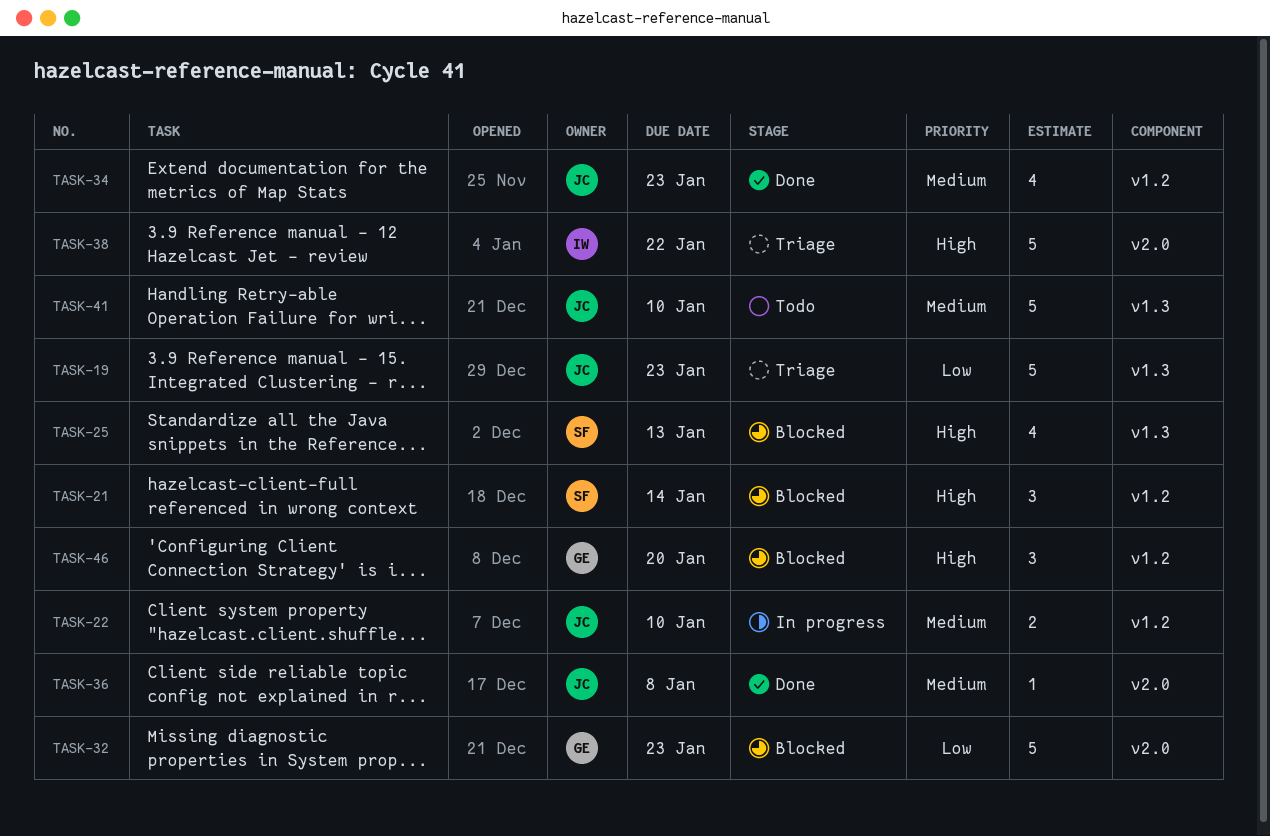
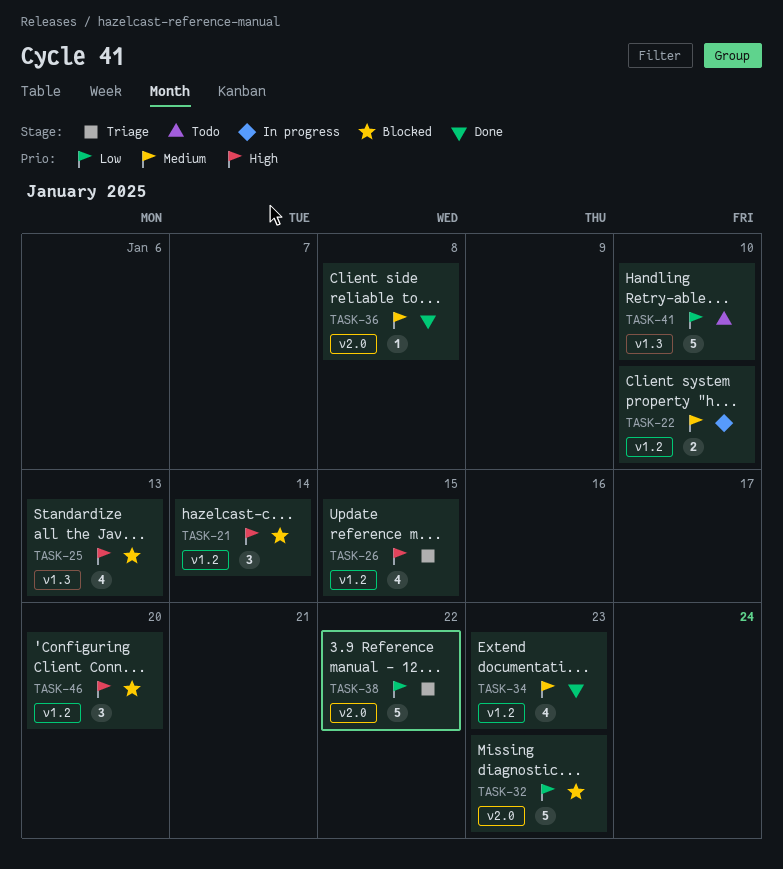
TASK-19: present -> none
TASK-26: none -> present
TASK-38, priority: High -> Low
TASK-41, priority: Medium -> Low

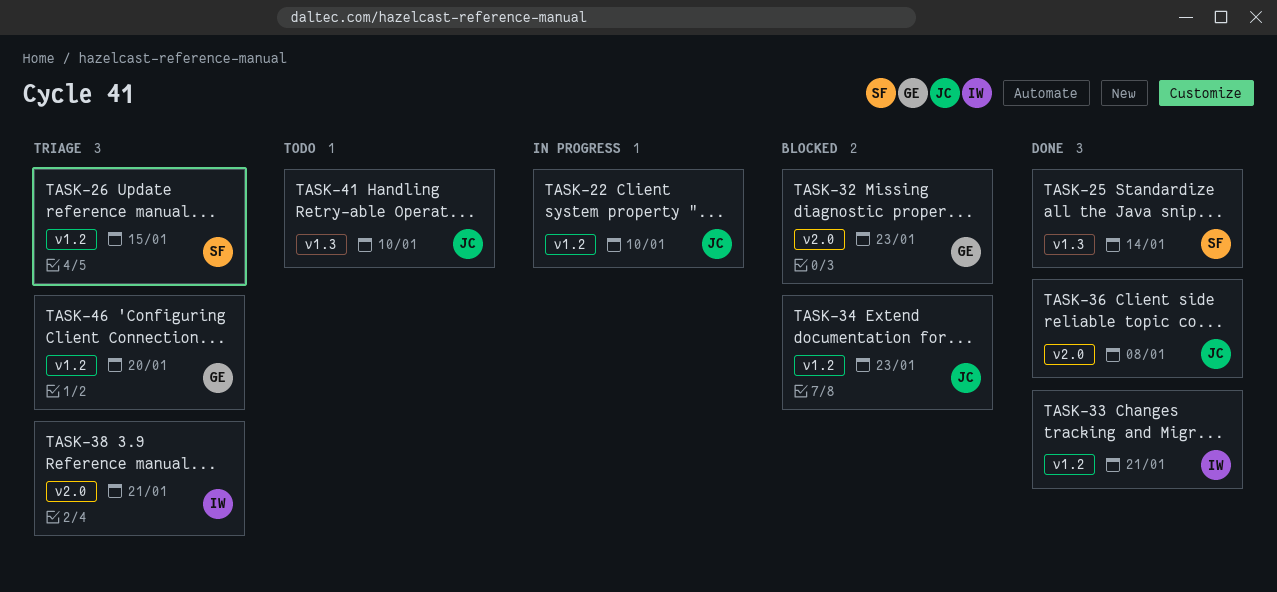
TASK-21: present -> none
TASK-25, status: Blocked -> Done
TASK-25, due: Jan 13 -> Jan 14
TASK-33: none -> present
TASK-34, status: Done -> Blocked
TASK-38, due: Jan 22 -> Jan 21
TASK-46, status: Blocked -> Triage

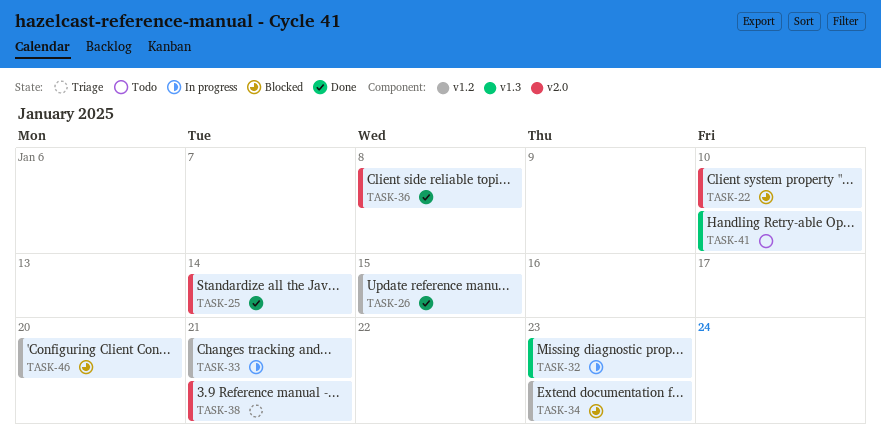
TASK-22, status: In progress -> Blocked
TASK-22, label: v1.2 -> v2.0
TASK-25, label: v1.3 -> v2.0
TASK-26, status: Triage -> Done
TASK-32, status: Blocked -> In progress
TASK-32, label: v2.0 -> v1.3
TASK-33, status: Done -> In progress
TASK-46, status: Triage -> Blocked

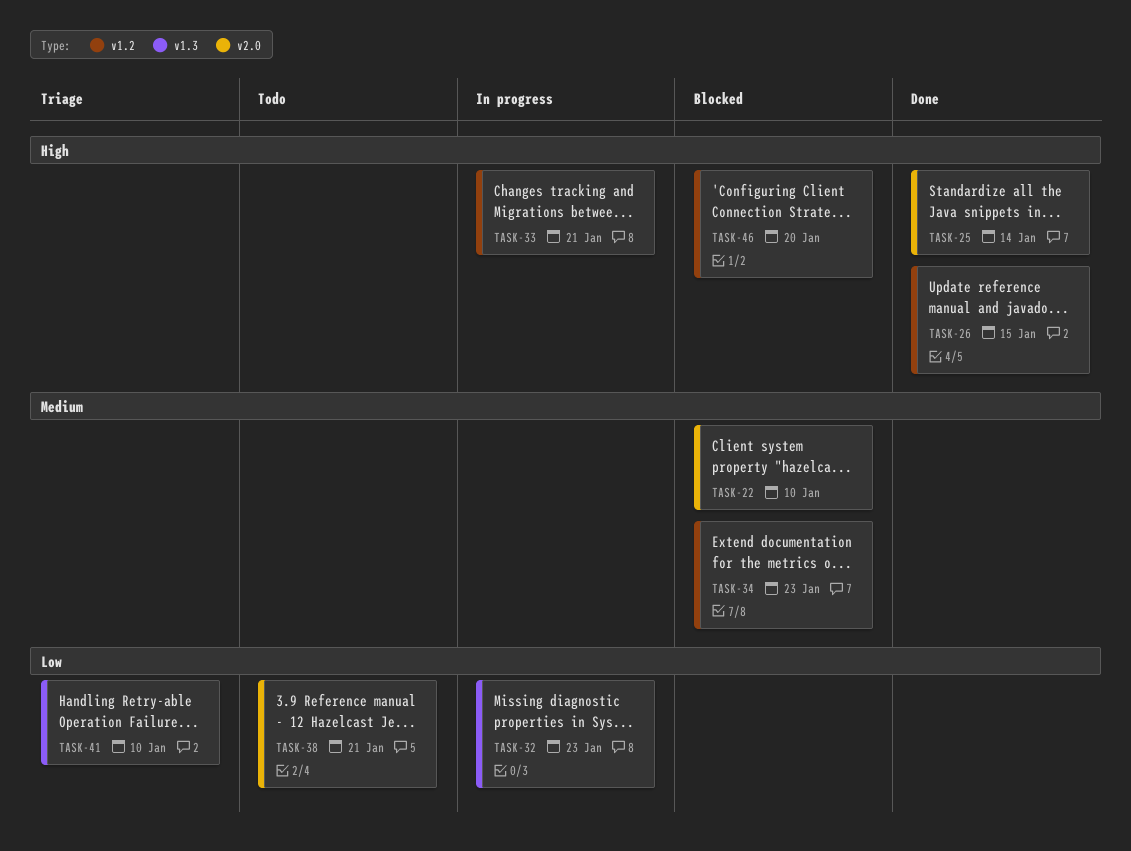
TASK-36: present -> none
TASK-38, status: Triage -> Todo
TASK-41, status: Todo -> Triage

